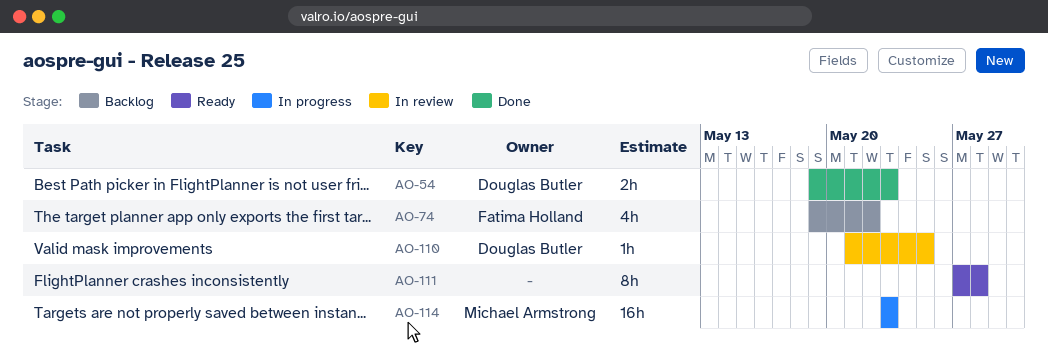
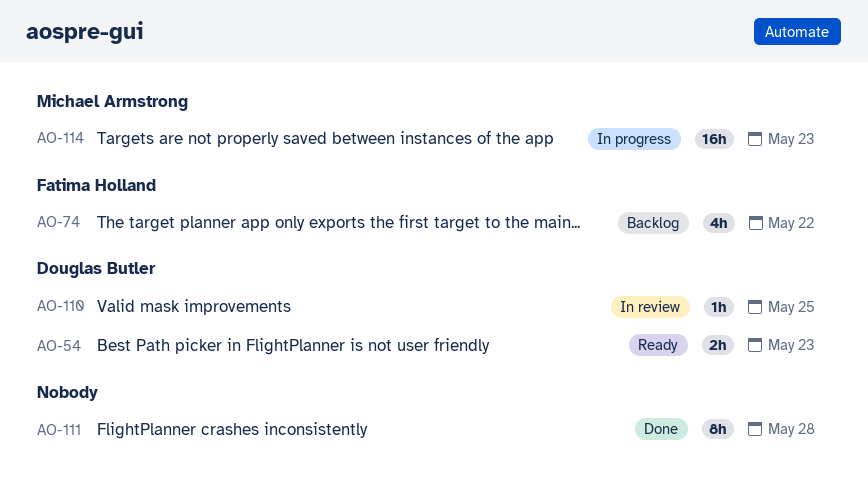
AO-54, status: Done -> Ready
AO-111, status: Ready -> Done

